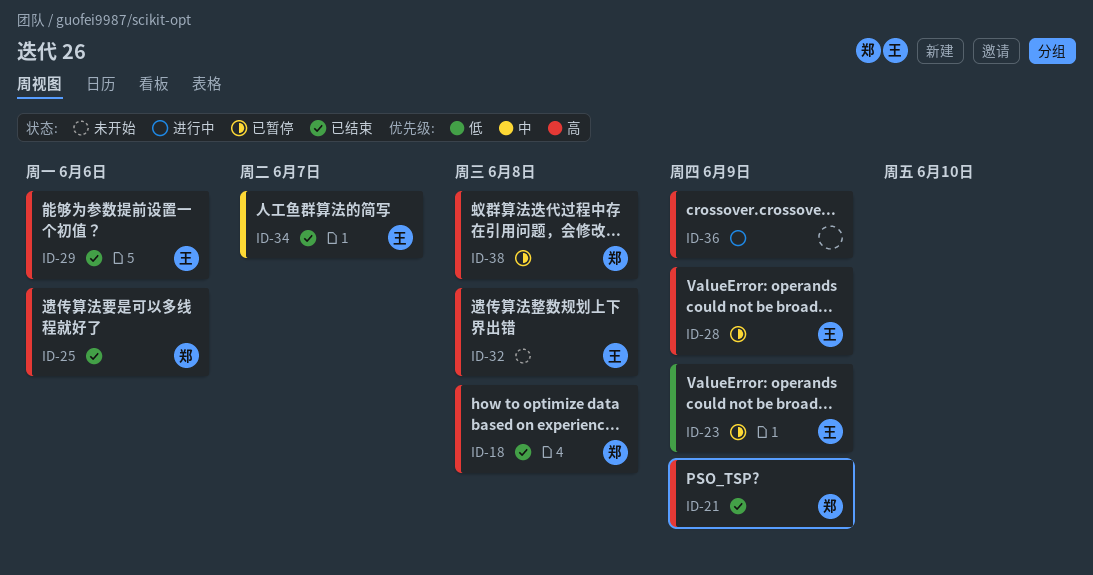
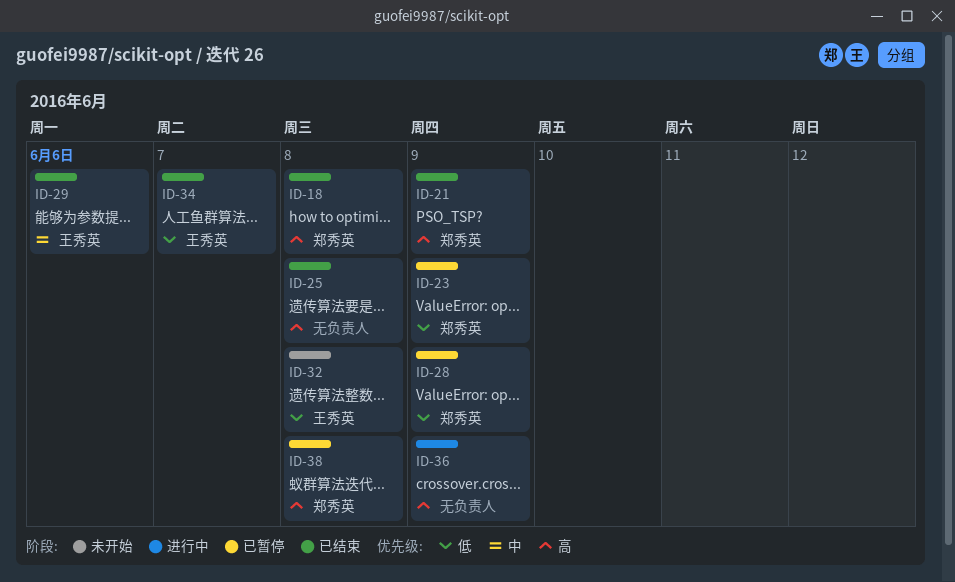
ID-23, owner: 王秀英 -> 郑秀英
ID-25, owner: 郑秀英 -> none
ID-25, due: Jun 6 -> Jun 8
ID-28, owner: 王秀英 -> 郑秀英
ID-28, priority: 高 -> 低
ID-29, priority: 高 -> 中
ID-32, priority: 高 -> 低
ID-34, priority: 中 -> 低

